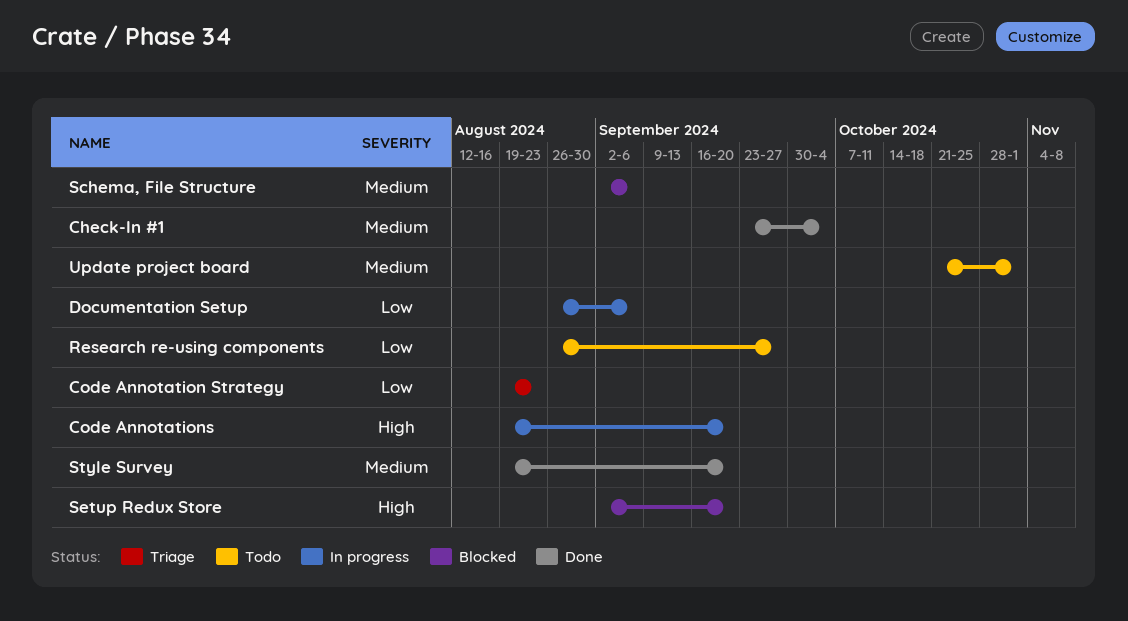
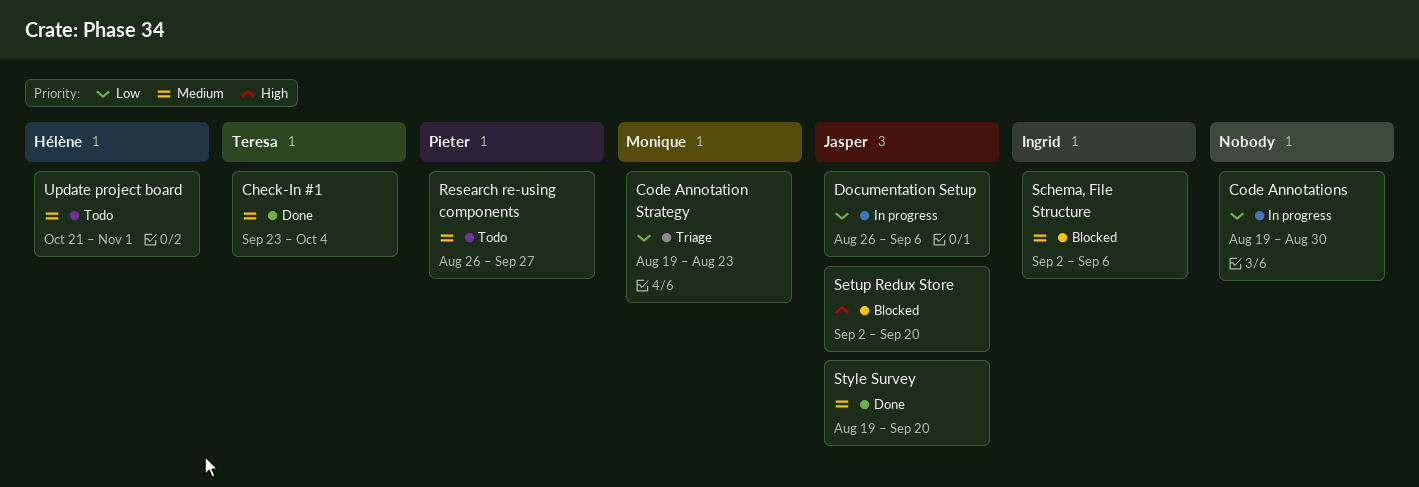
Code Annotations, priority: High -> Low
Code Annotations, due: Sep 20 -> Aug 30
Research re-using components, priority: Low -> Medium

